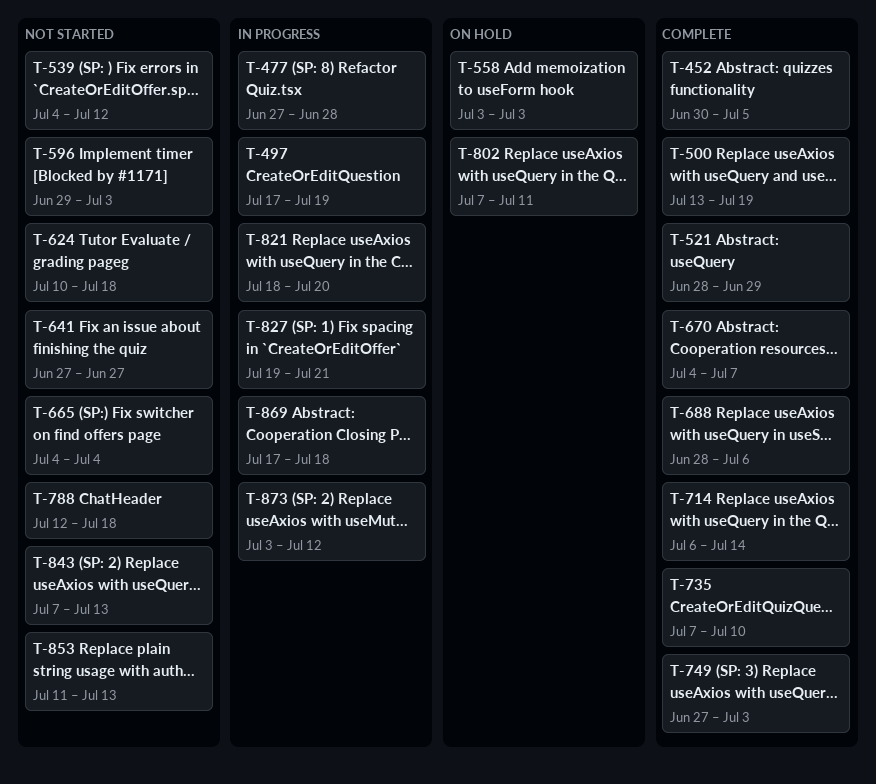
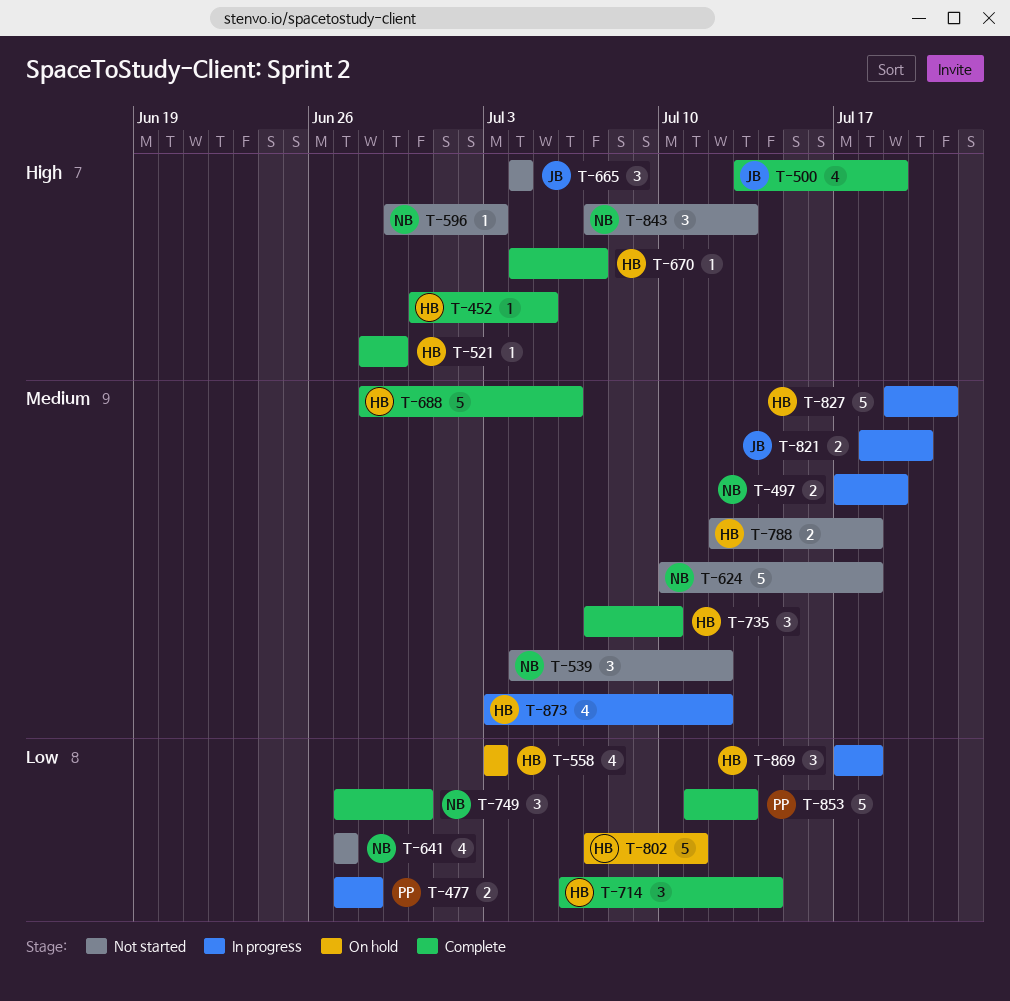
T-749, due: Jul 3 -> Jun 30
T-853, status: Not started -> Complete

